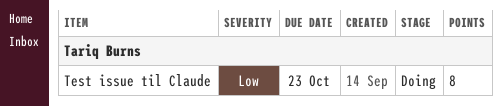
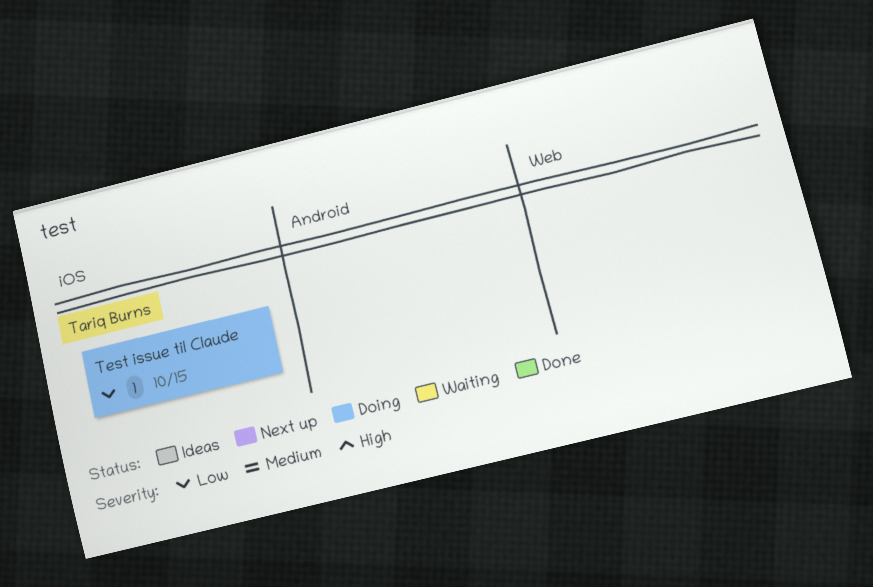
Test issue til Claude, estimate: 8 -> 1
Test issue til Claude, due: Oct 23 -> Oct 15

